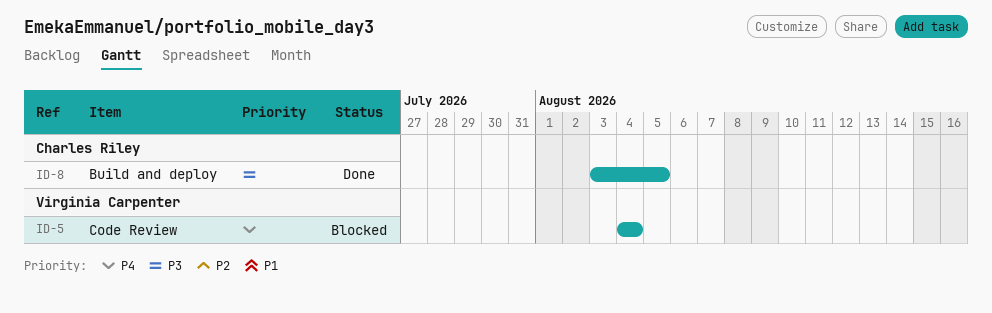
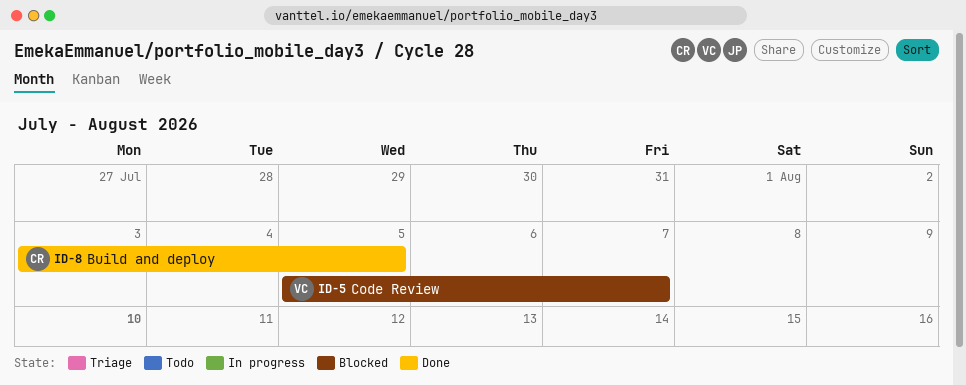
ID-5, start: Aug 4 -> Aug 5
ID-5, due: Aug 4 -> Aug 7

